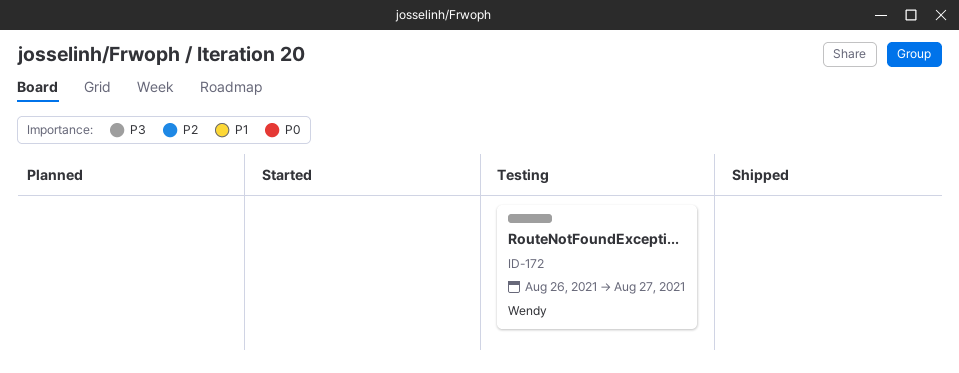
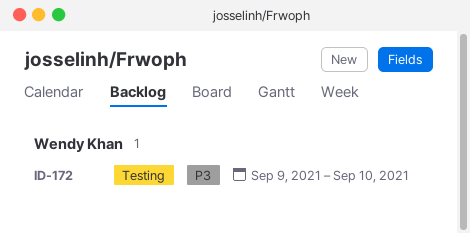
ID-172, start: Aug 26 -> Sep 9
ID-172, due: Aug 27 -> Sep 10

